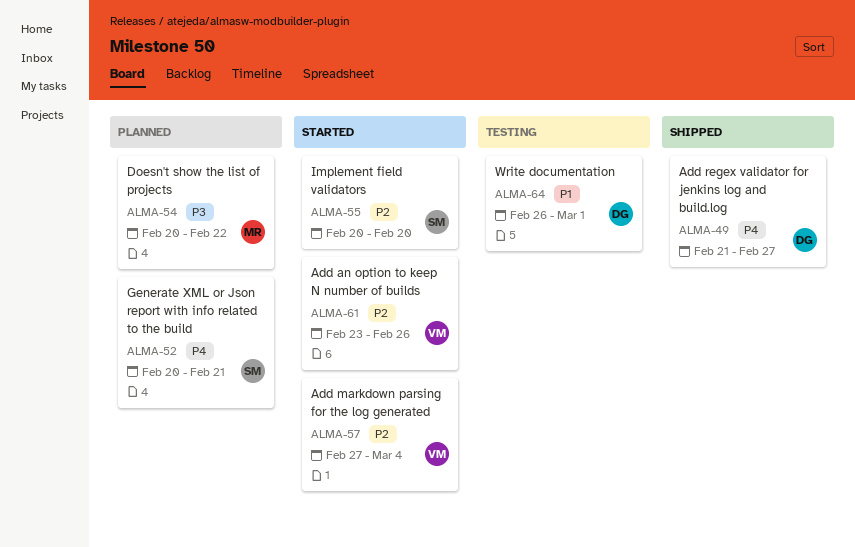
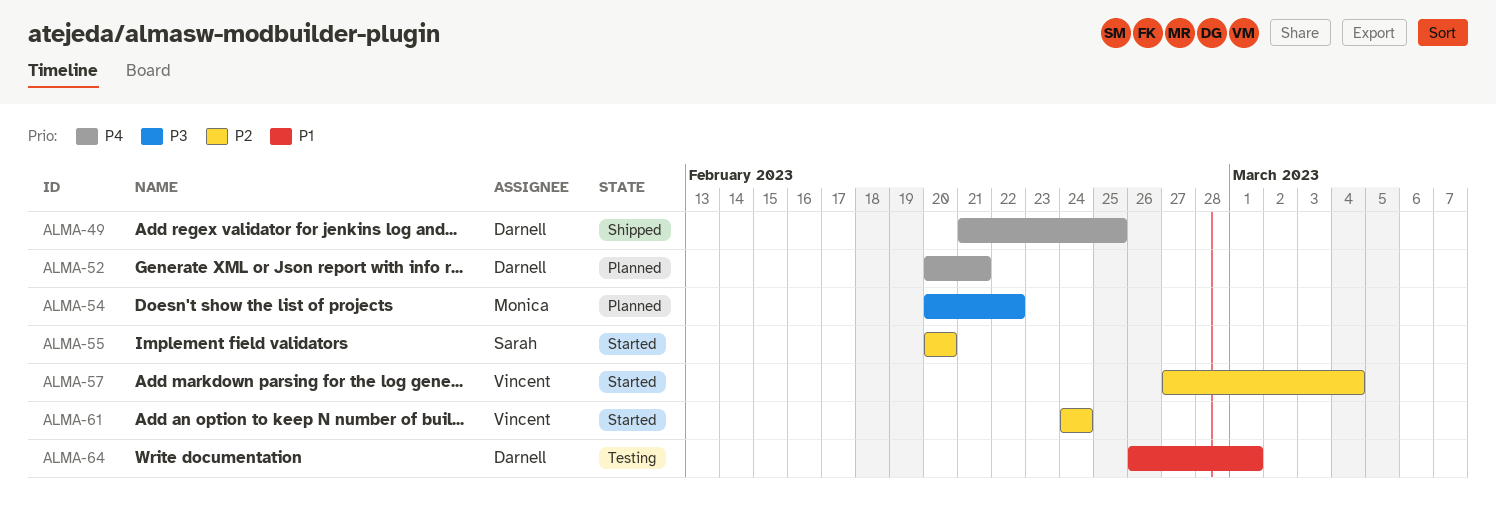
ALMA-49, due: Feb 27 -> Feb 25
ALMA-52, owner: Sarah -> Darnell
ALMA-61, start: Feb 23 -> Feb 24
ALMA-61, due: Feb 26 -> Feb 24

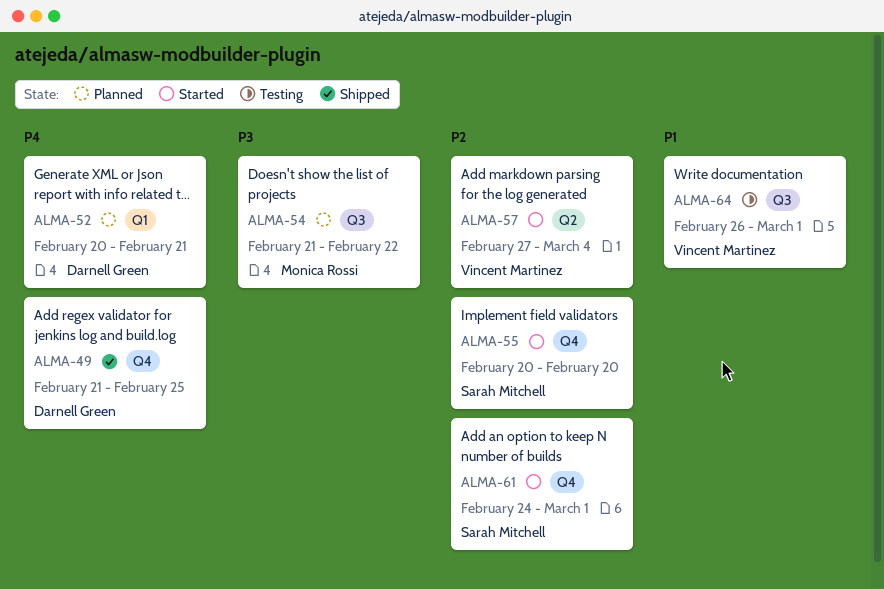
ALMA-54, start: Feb 20 -> Feb 21
ALMA-61, owner: Vincent Martinez -> Sarah Mitchell
ALMA-61, due: Feb 24 -> Mar 1
ALMA-64, owner: Darnell Green -> Vincent Martinez

